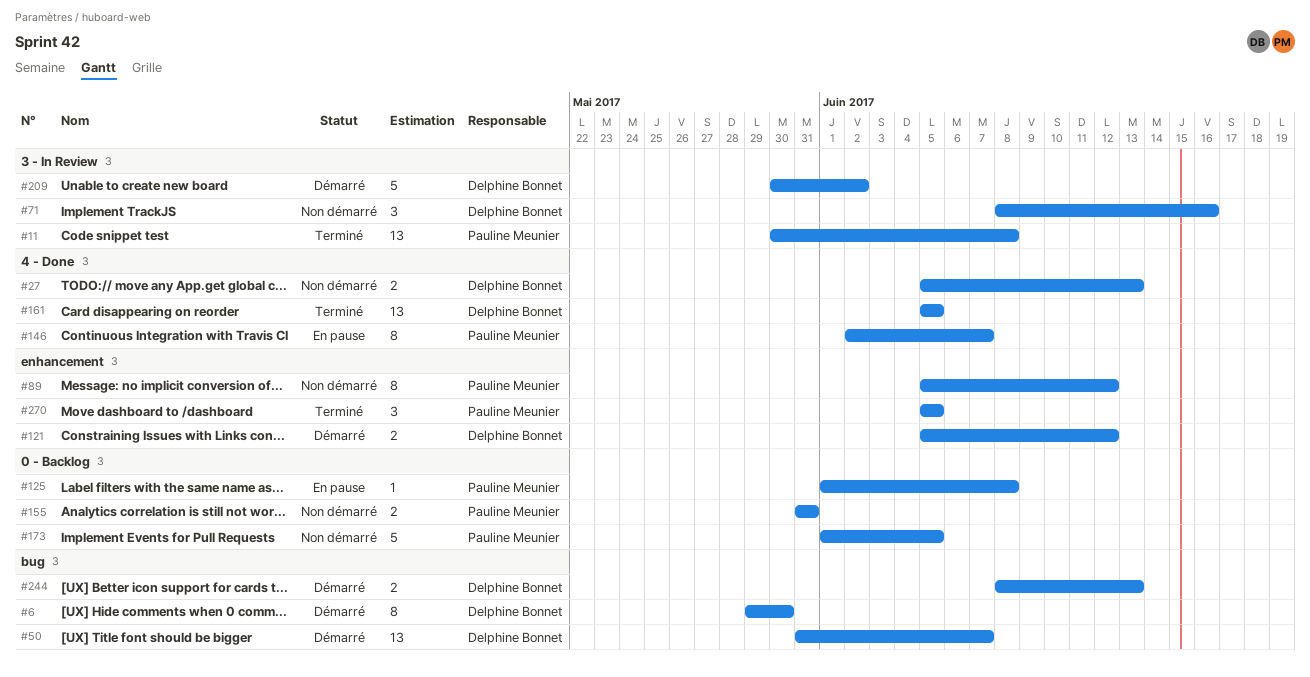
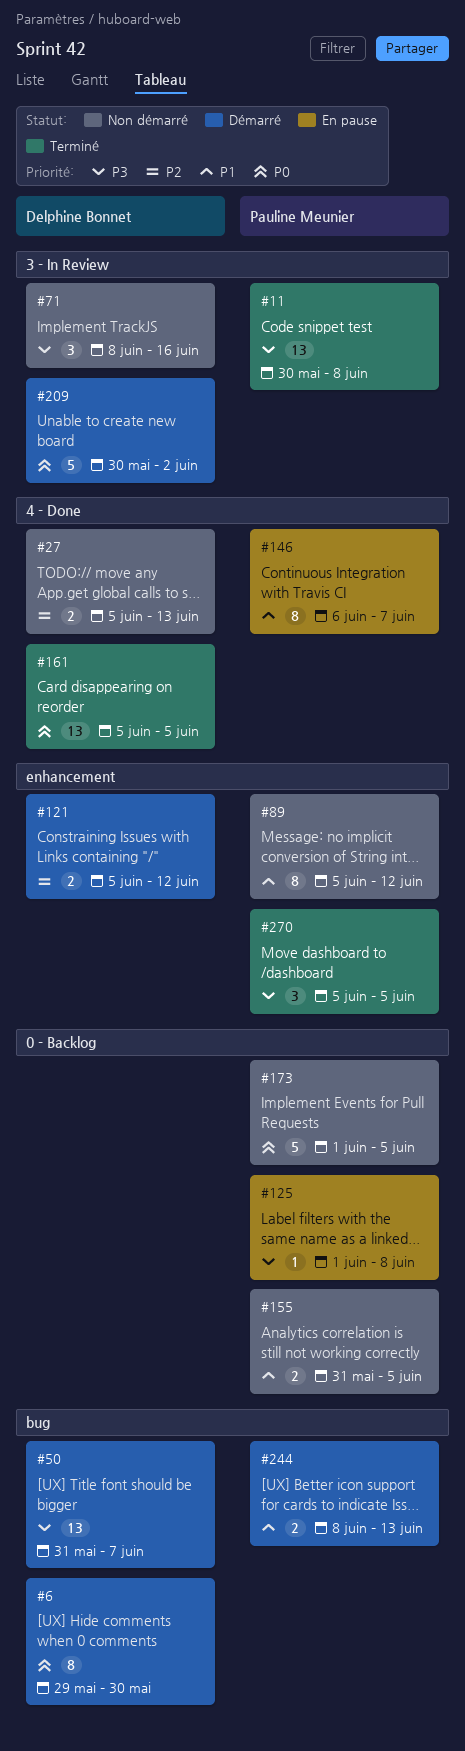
#146, start: Jun 2 -> Jun 6
#155, due: May 31 -> Jun 5
#244, owner: Delphine Bonnet -> Pauline Meunier

